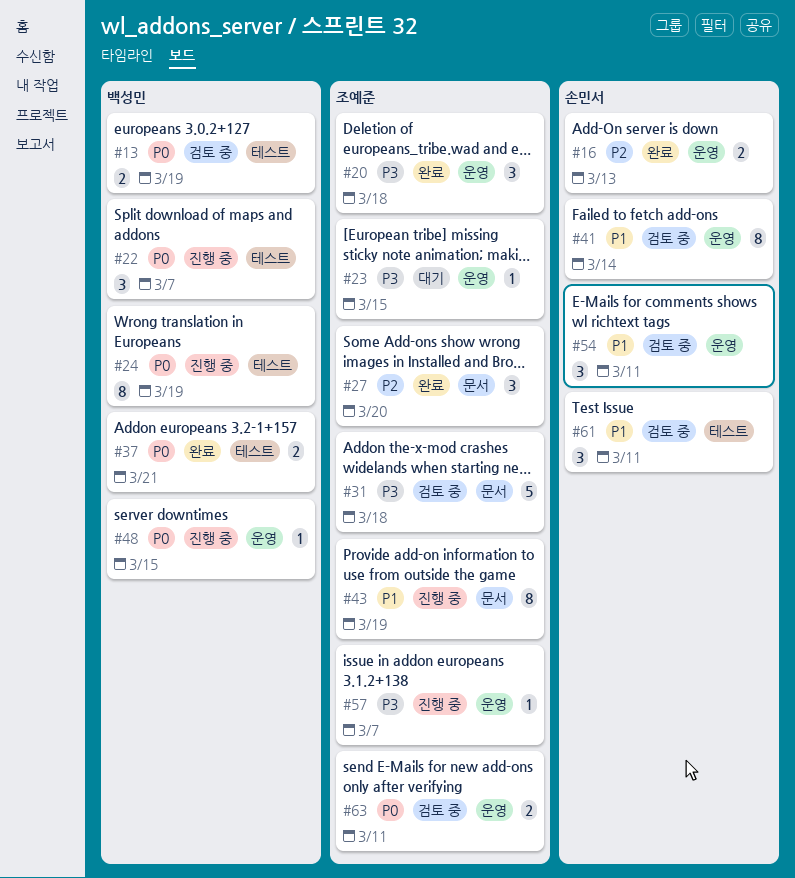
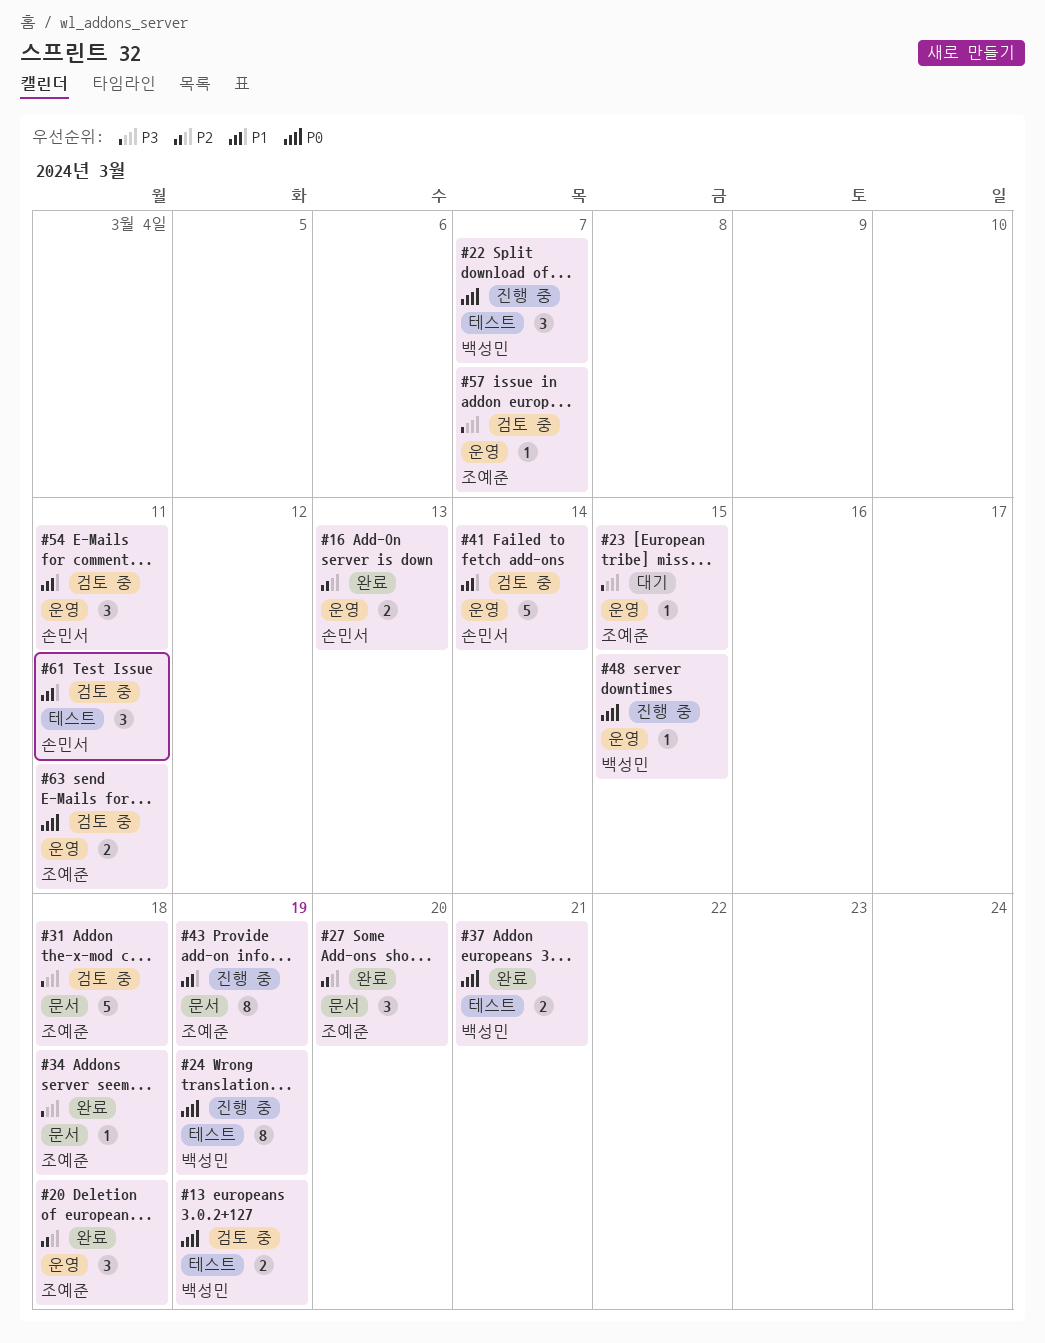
#20, priority: P3 -> P2
#34: none -> present
#41, estimate: 8 -> 5
#57, status: 진행 중 -> 검토 중

